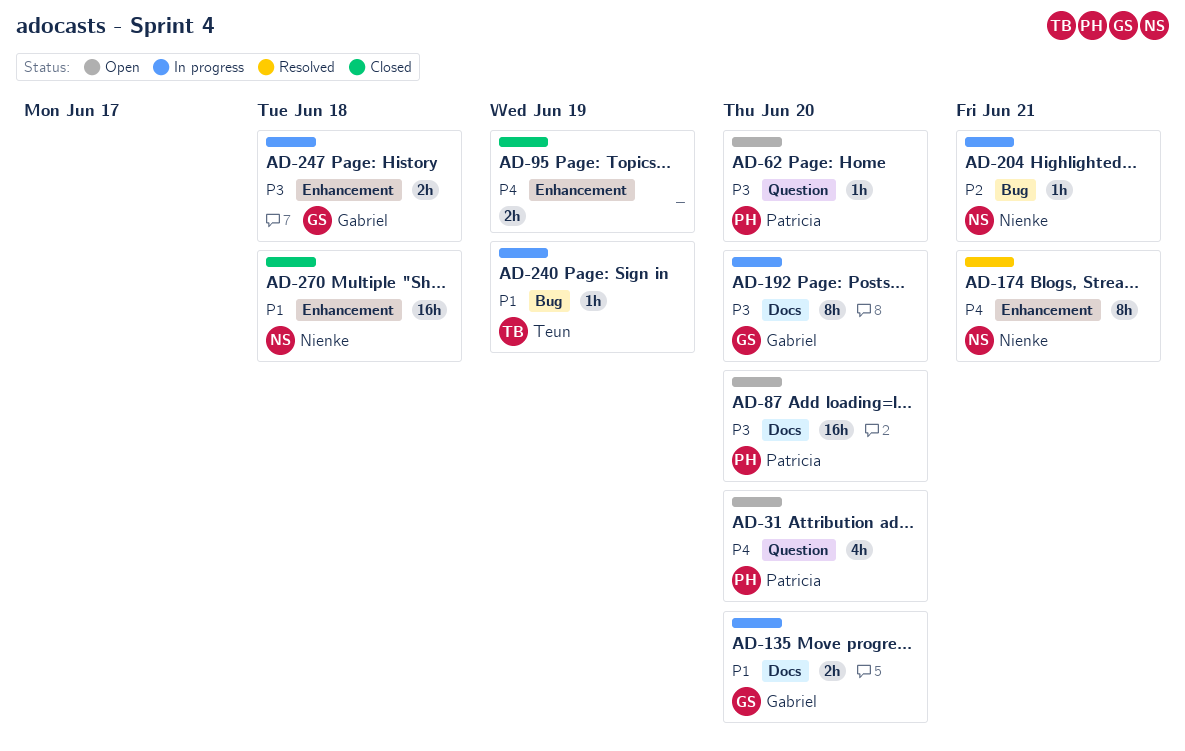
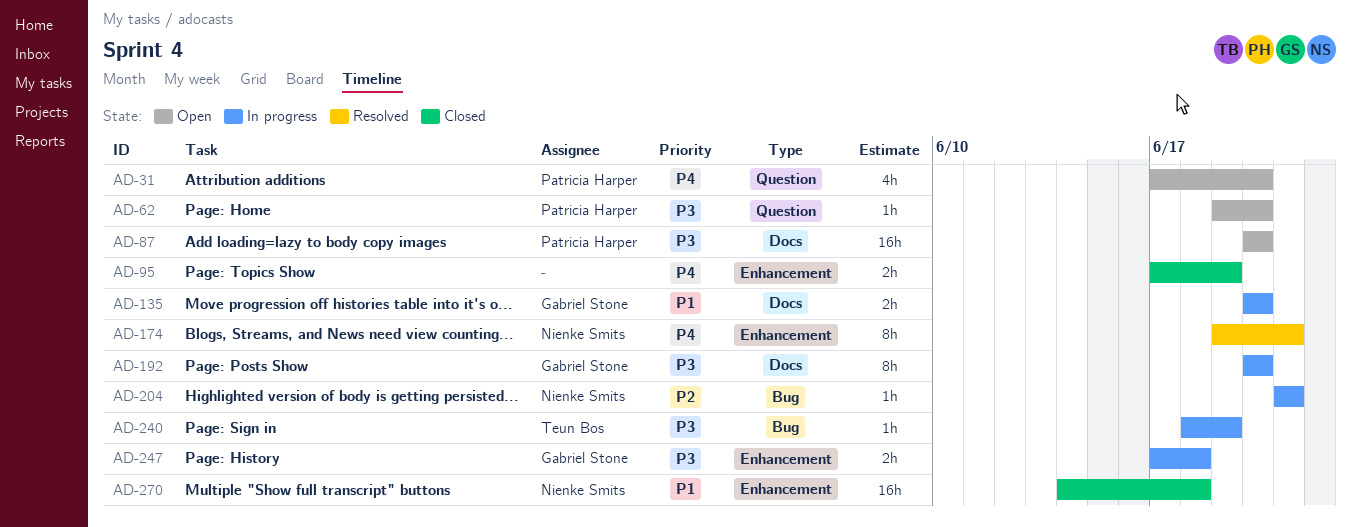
AD-240, priority: P1 -> P3

